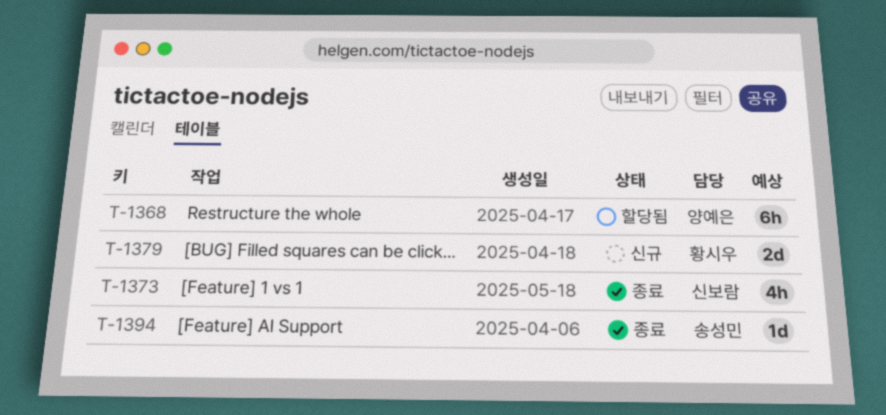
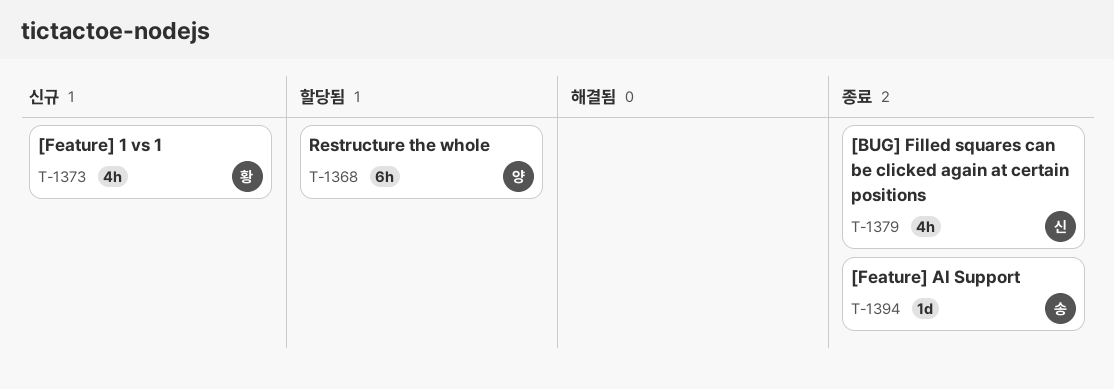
T-1373, status: 종료 -> 신규
T-1373, owner: 신보람 -> 황시우
T-1379, status: 신규 -> 종료
T-1379, owner: 황시우 -> 신보람
T-1379, estimate: 2d -> 4h

